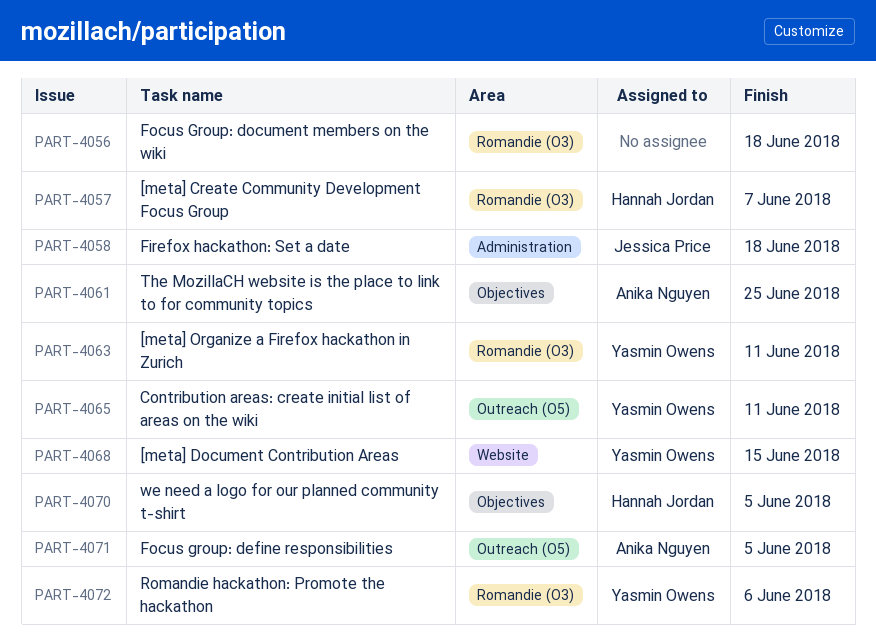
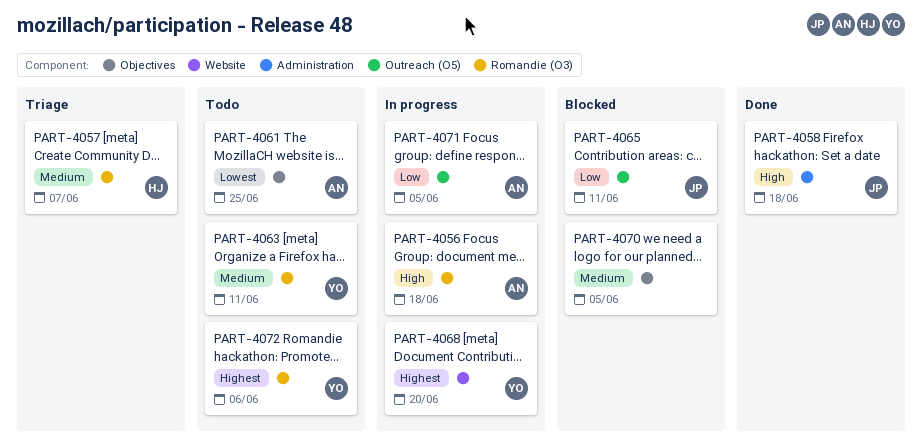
PART-4056, owner: none -> Anika Nguyen
PART-4065, owner: Yasmin Owens -> Jessica Price
PART-4068, due: Jun 15 -> Jun 20
PART-4070, owner: Hannah Jordan -> none

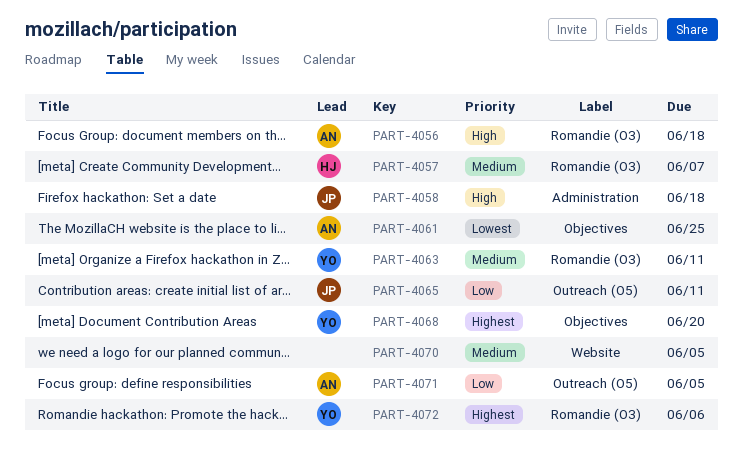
PART-4068, label: Website -> Objectives
PART-4070, label: Objectives -> Website

